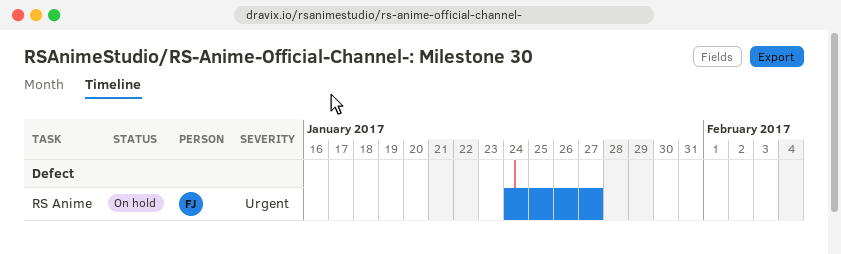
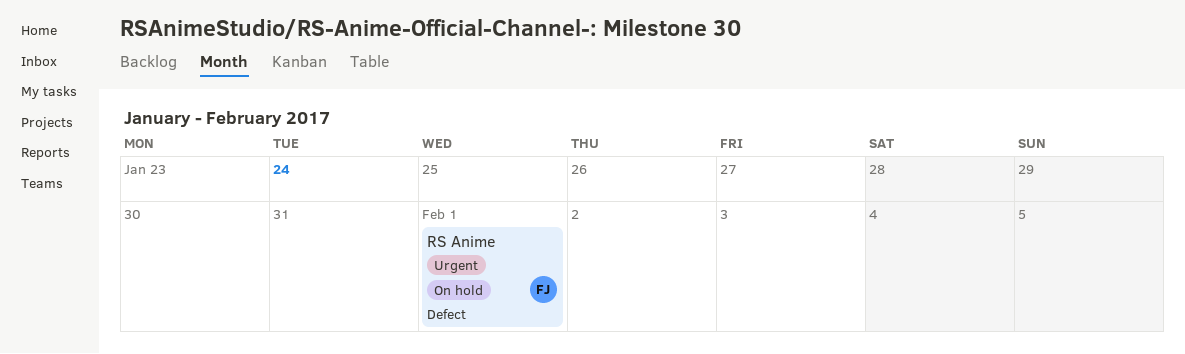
RS Anime, due: Jan 27 -> Feb 1

